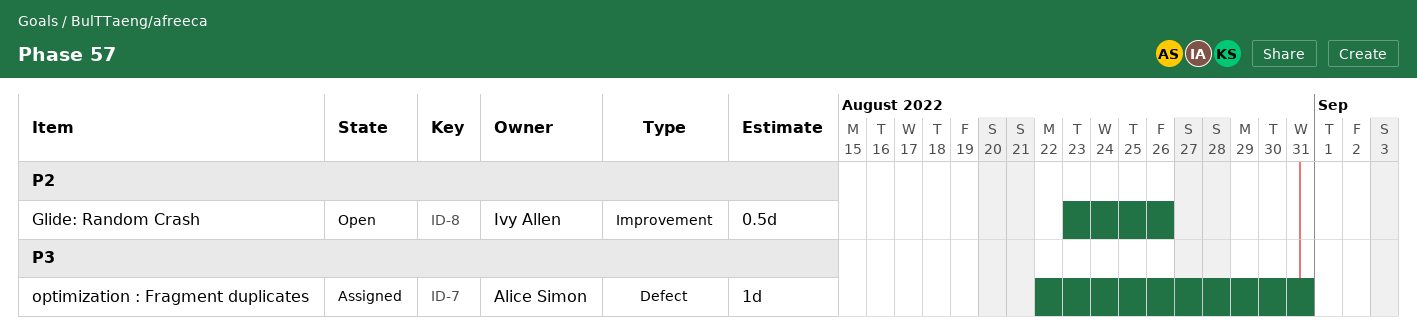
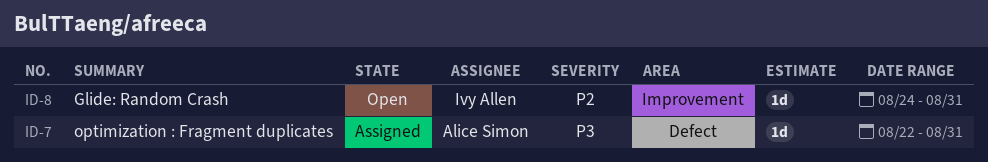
ID-8, estimate: 0.5d -> 1d
ID-8, start: Aug 23 -> Aug 24
ID-8, due: Aug 26 -> Aug 31

